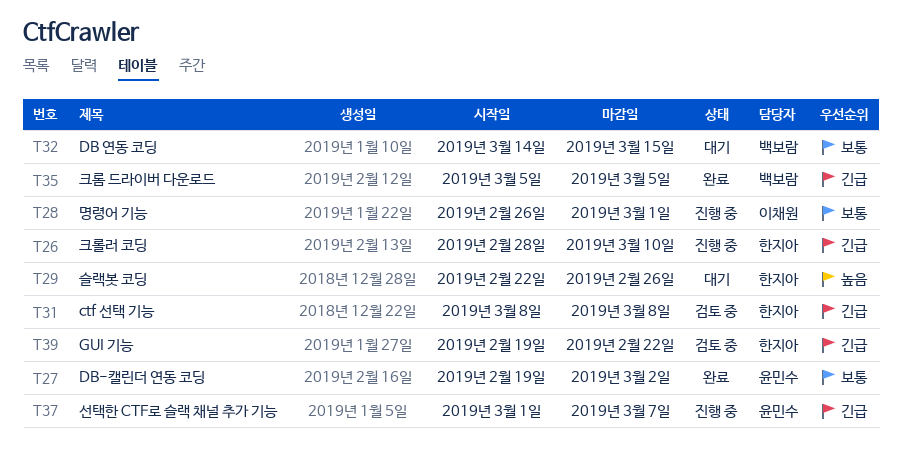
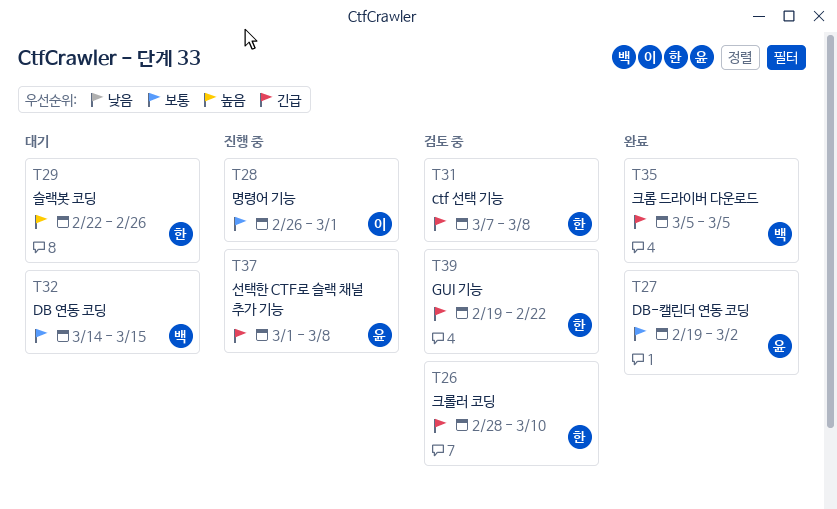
T26, status: 진행 중 -> 검토 중
T31, start: Mar 8 -> Mar 7
T37, due: Mar 7 -> Mar 8

